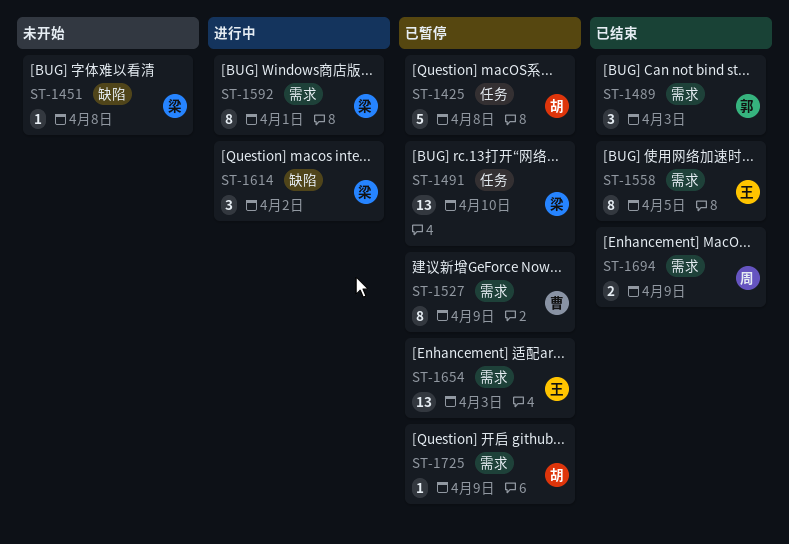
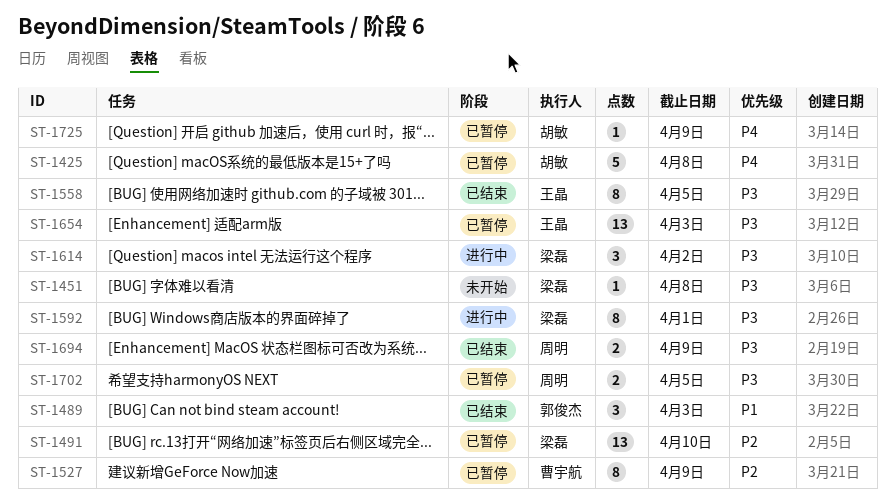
ST-1702: none -> present

